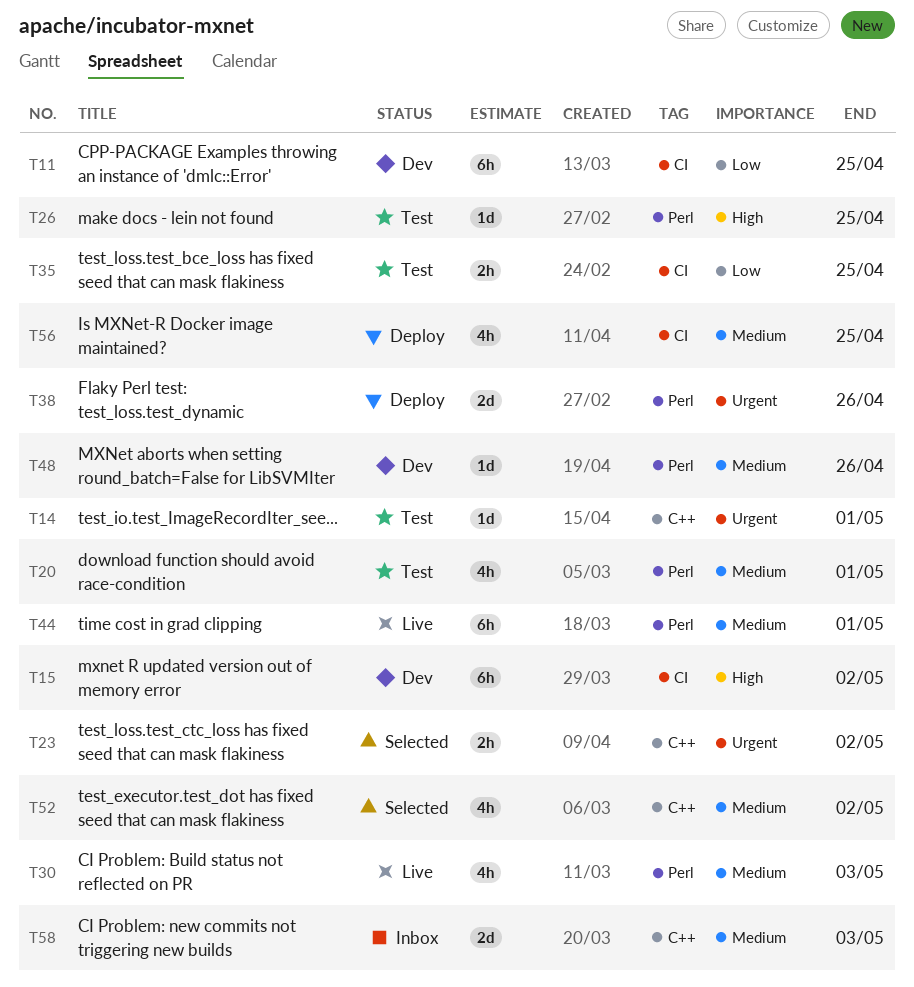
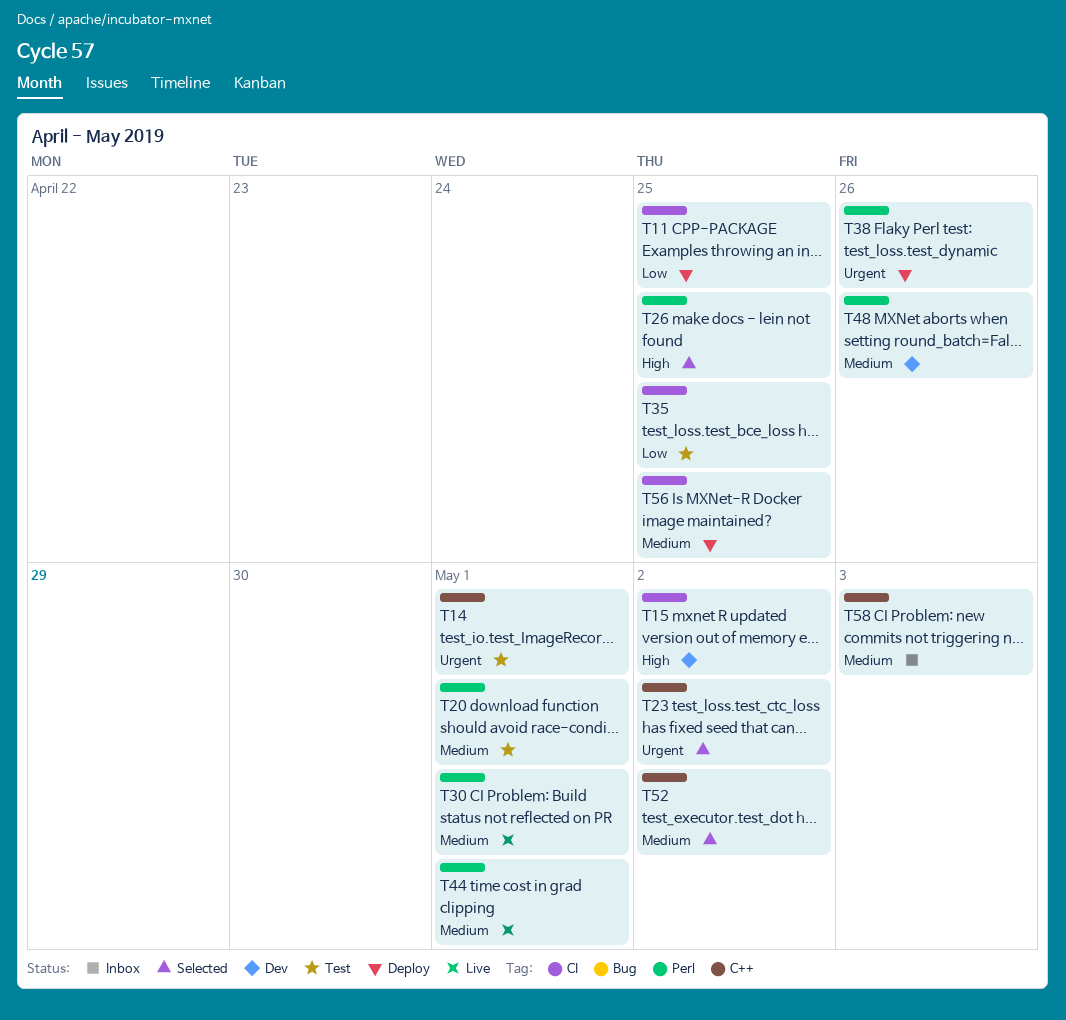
T11, status: Dev -> Deploy
T26, status: Test -> Selected
T30, due: May 3 -> May 1

